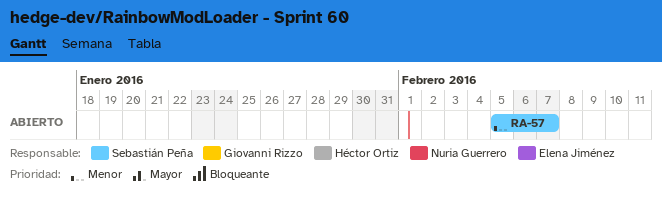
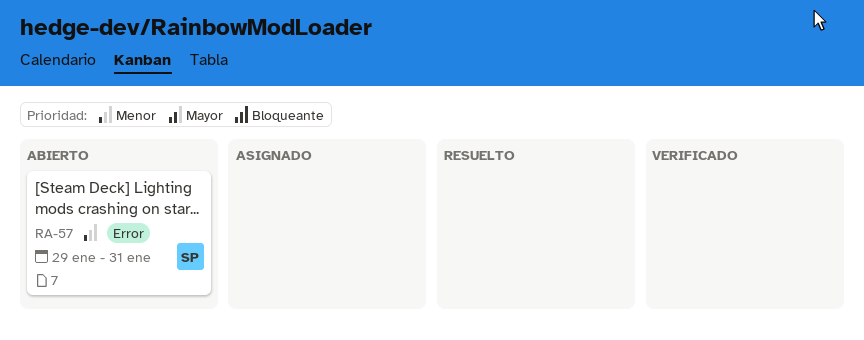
RA-57, start: Feb 5 -> Jan 29
RA-57, due: Feb 7 -> Jan 31

